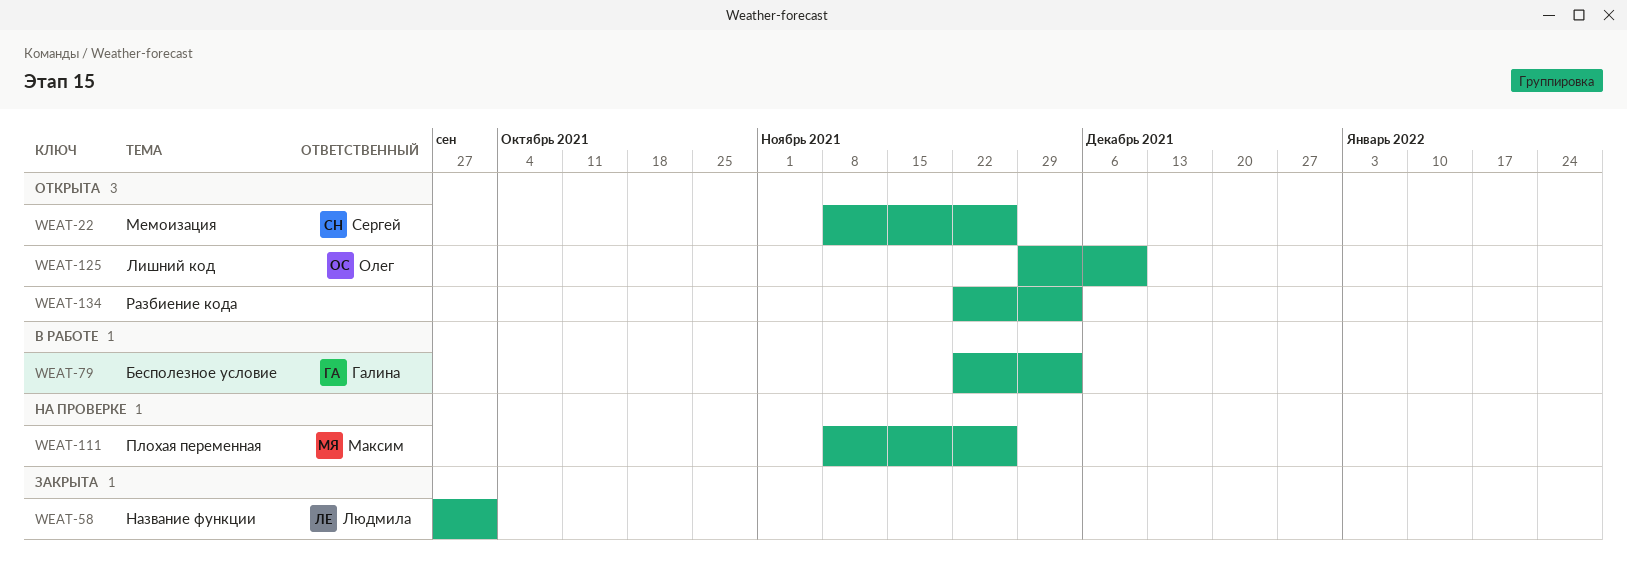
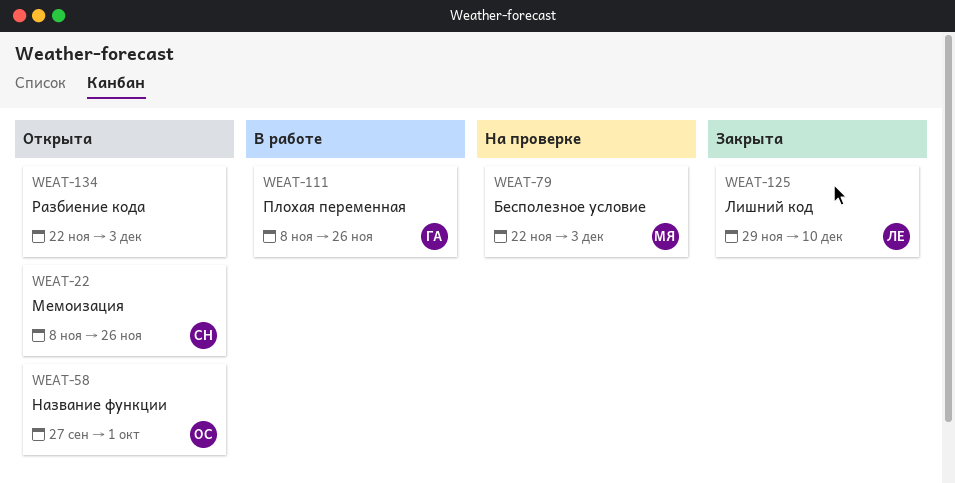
WEAT-58, status: Закрыта -> Открыта
WEAT-58, owner: Людмила -> Олег
WEAT-79, status: В работе -> На проверке
WEAT-79, owner: Галина -> Максим
WEAT-111, status: На проверке -> В работе
WEAT-111, owner: Максим -> Галина
WEAT-125, status: Открыта -> Закрыта
WEAT-125, owner: Олег -> Людмила

